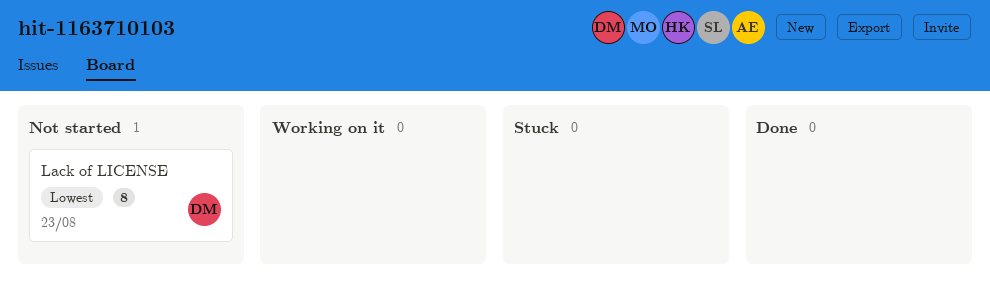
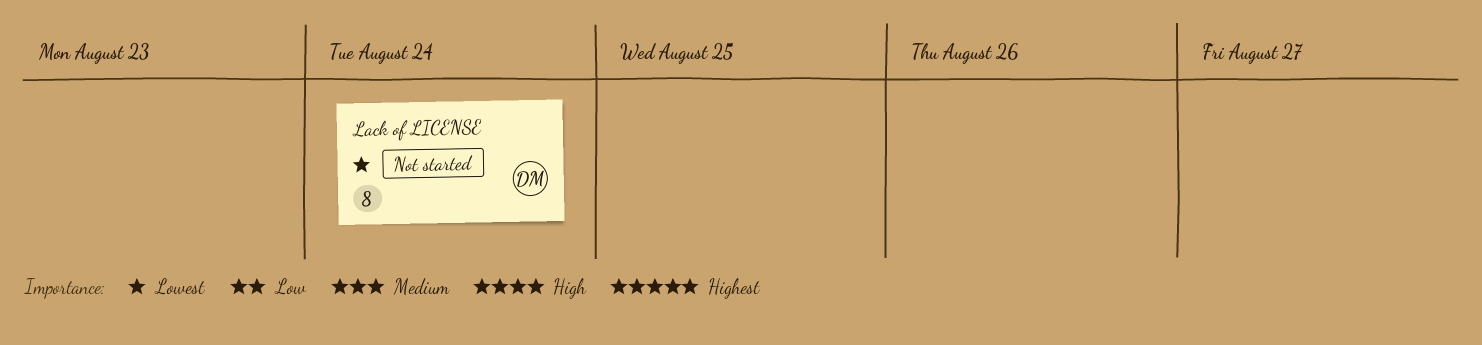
Lack of LICENSE, due: Aug 23 -> Aug 24

